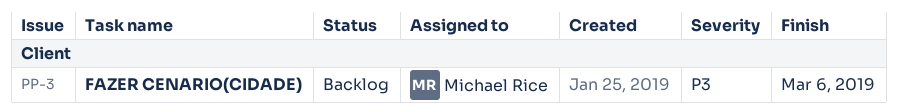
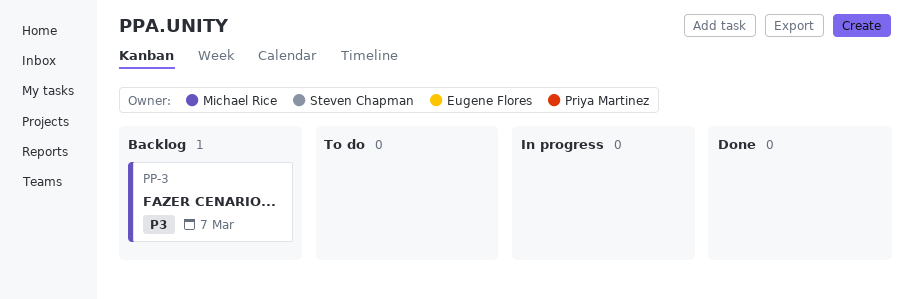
PP-3, due: Mar 6 -> Mar 7

